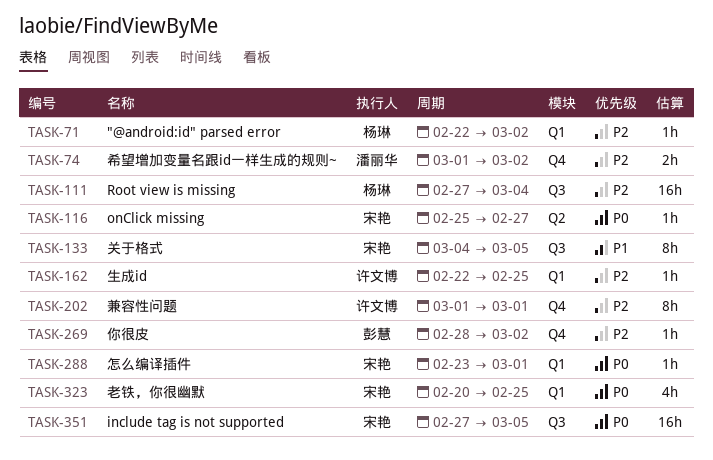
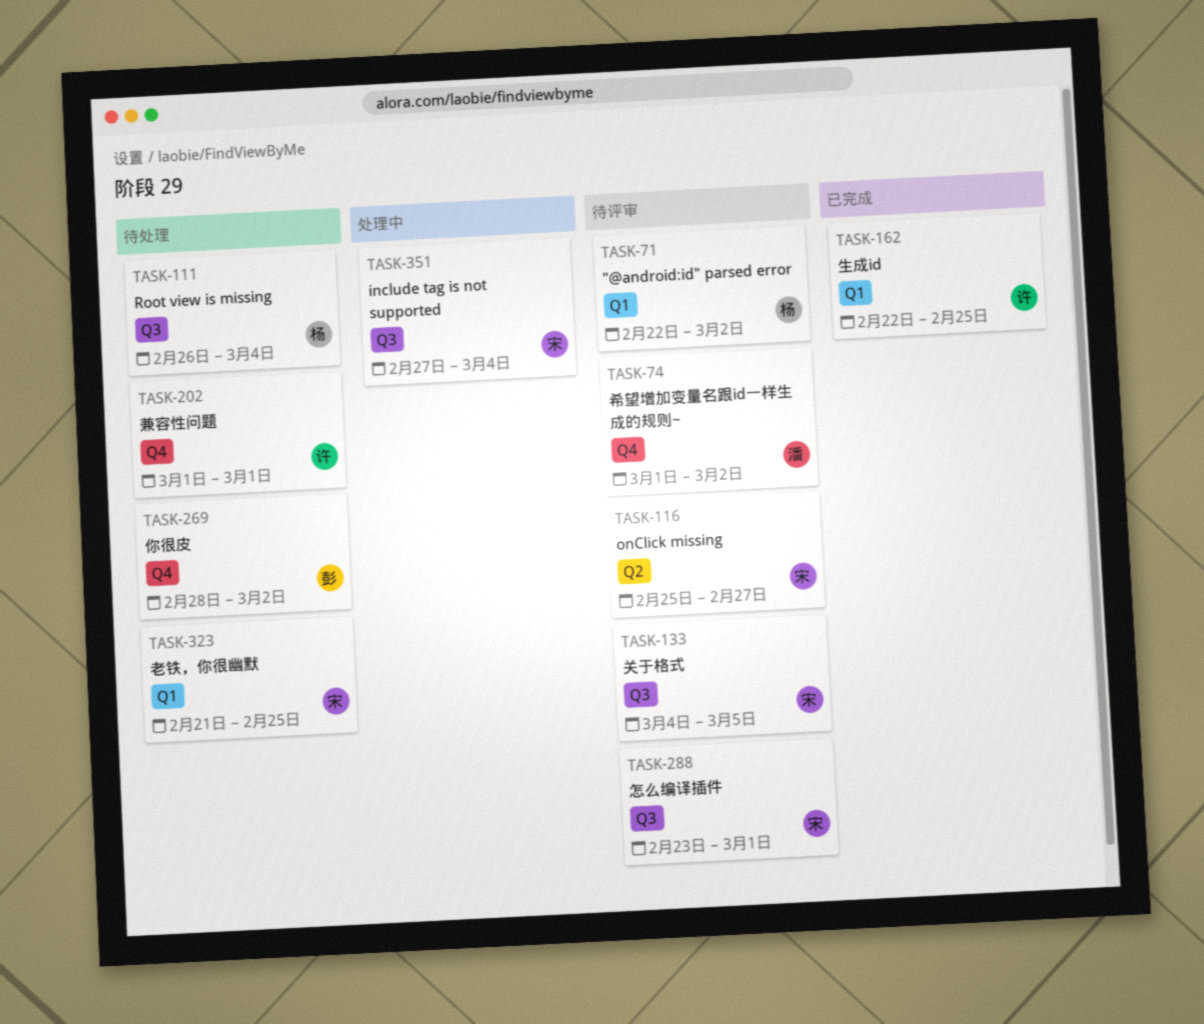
TASK-111, start: Feb 27 -> Feb 26
TASK-288, label: Q1 -> Q3
TASK-323, start: Feb 20 -> Feb 21
TASK-351, due: Mar 5 -> Mar 4

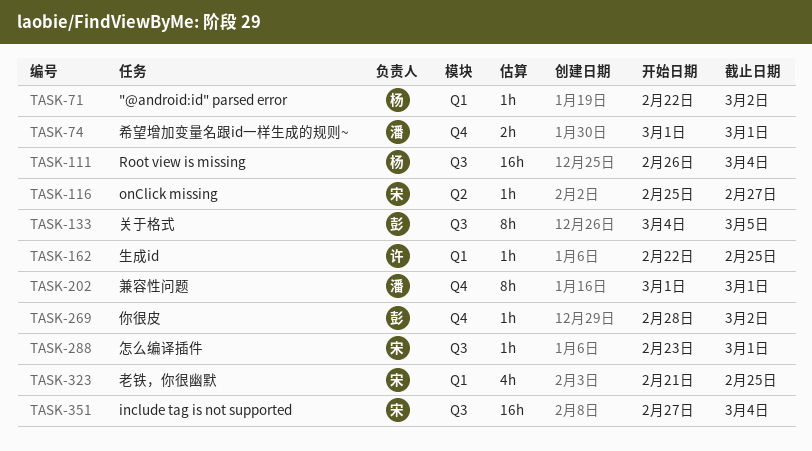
TASK-74, due: Mar 2 -> Mar 1
TASK-133, owner: 宋 -> 彭
TASK-202, owner: 许 -> 潘

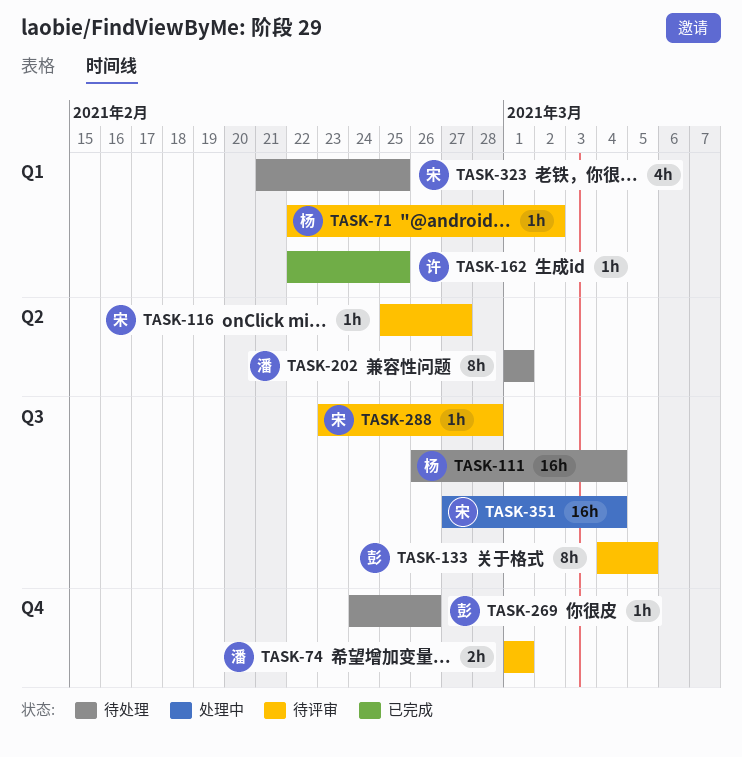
TASK-202, label: Q4 -> Q2
TASK-269, start: Feb 28 -> Feb 24
TASK-269, due: Mar 2 -> Feb 26
TASK-288, due: Mar 1 -> Feb 28

